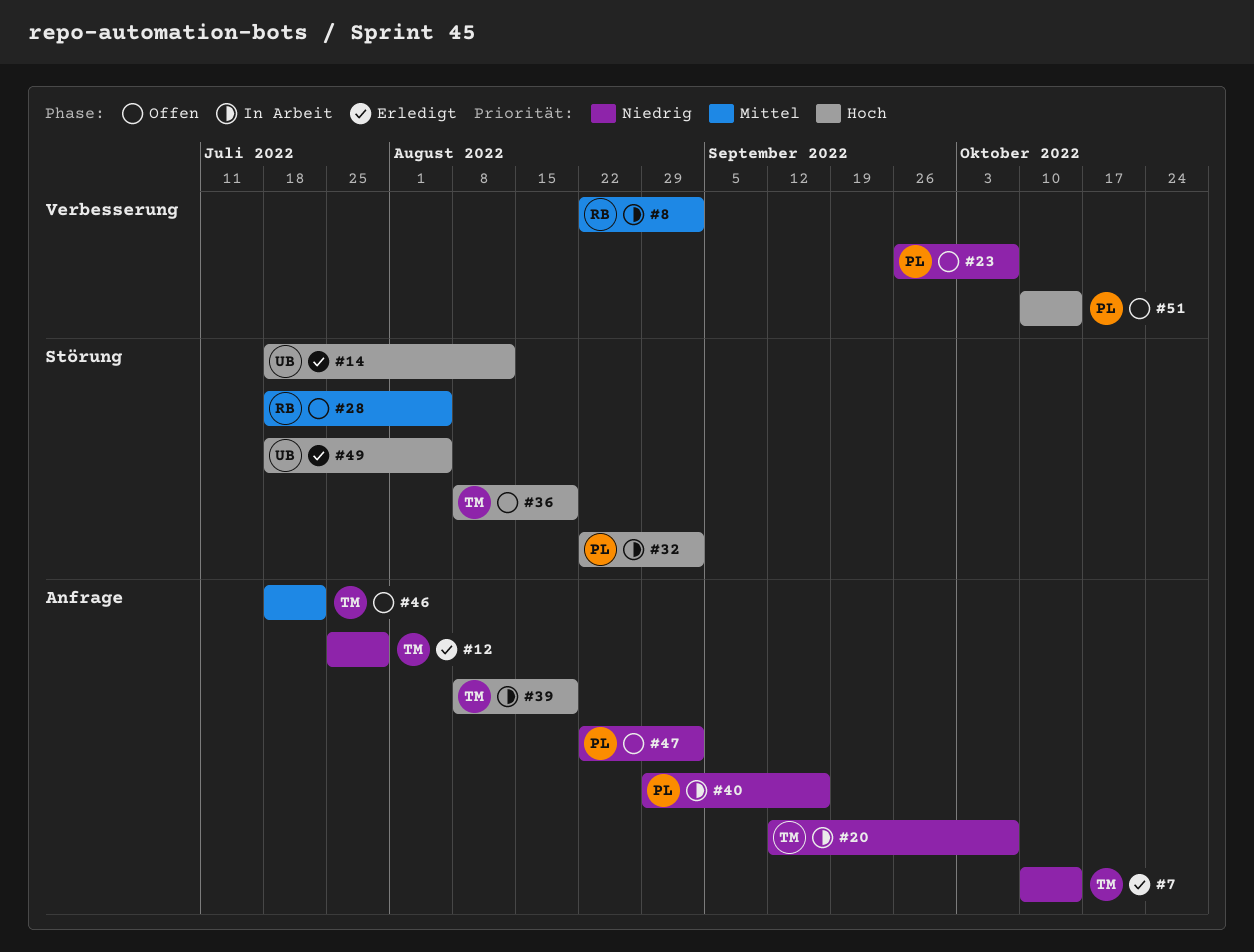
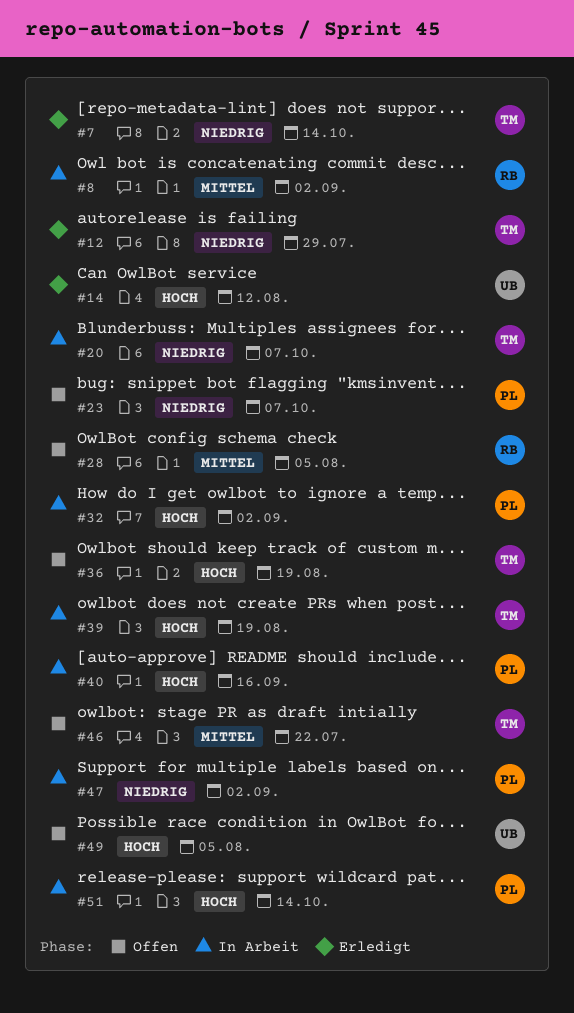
#40, priority: Niedrig -> Hoch
#47, status: Offen -> In Arbeit
#49, status: Erledigt -> Offen
#51, status: Offen -> In Arbeit

